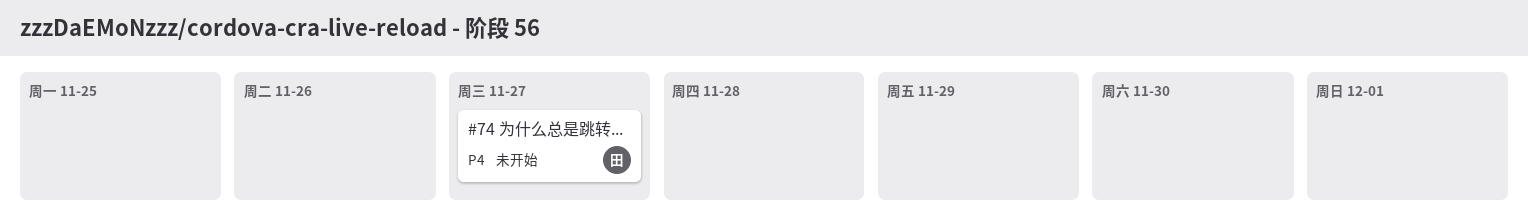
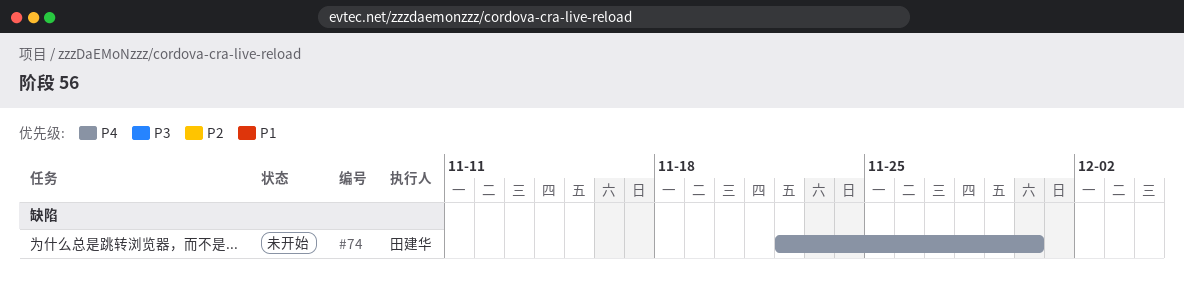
#74, due: Nov 27 -> Nov 30

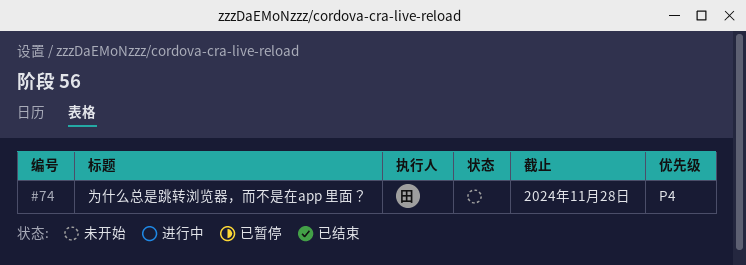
#74, due: Nov 30 -> Nov 28

